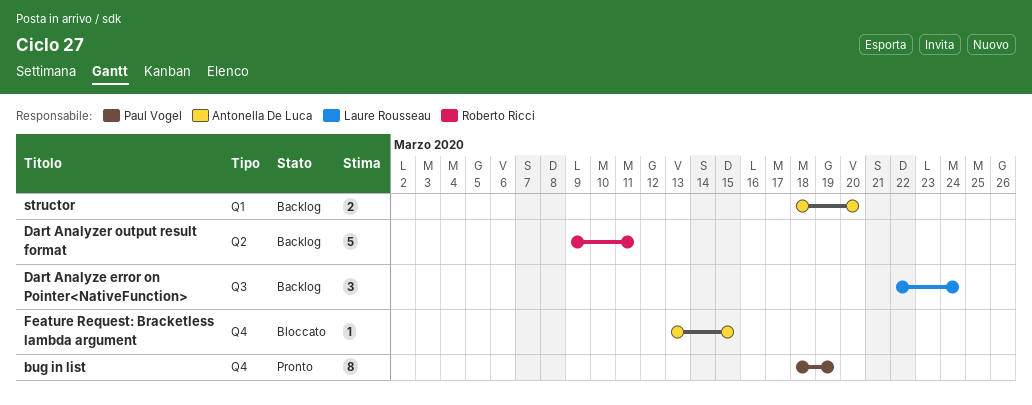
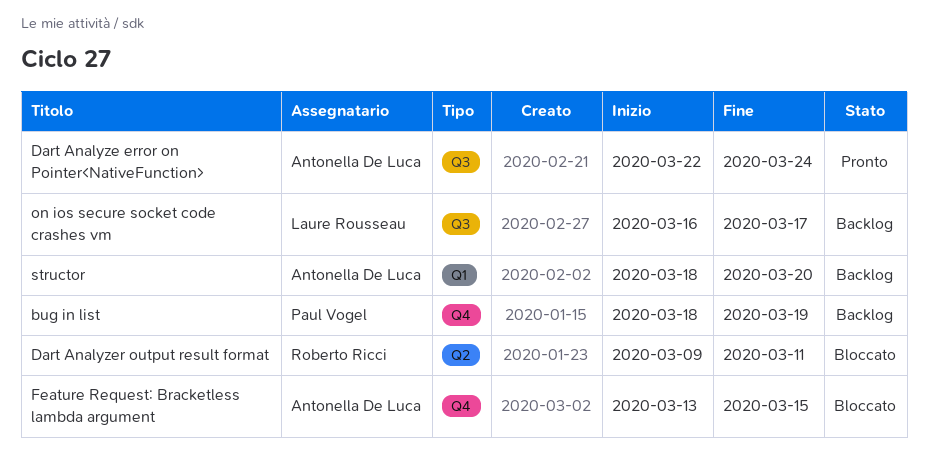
bug in list, status: Pronto -> Backlog
Dart Analyze error on Pointer<NativeFunction>, status: Backlog -> Pronto
Dart Analyze error on Pointer<NativeFunction>, owner: Laure Rousseau -> Antonella De Luca
Dart Analyzer output result format, status: Backlog -> Bloccato
on ios secure socket code crashes vm: none -> present

